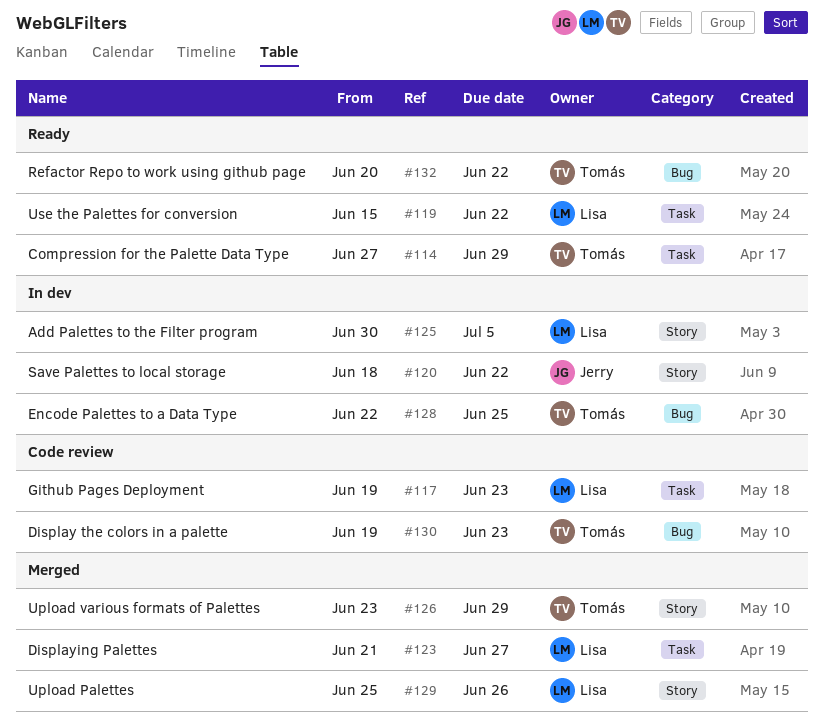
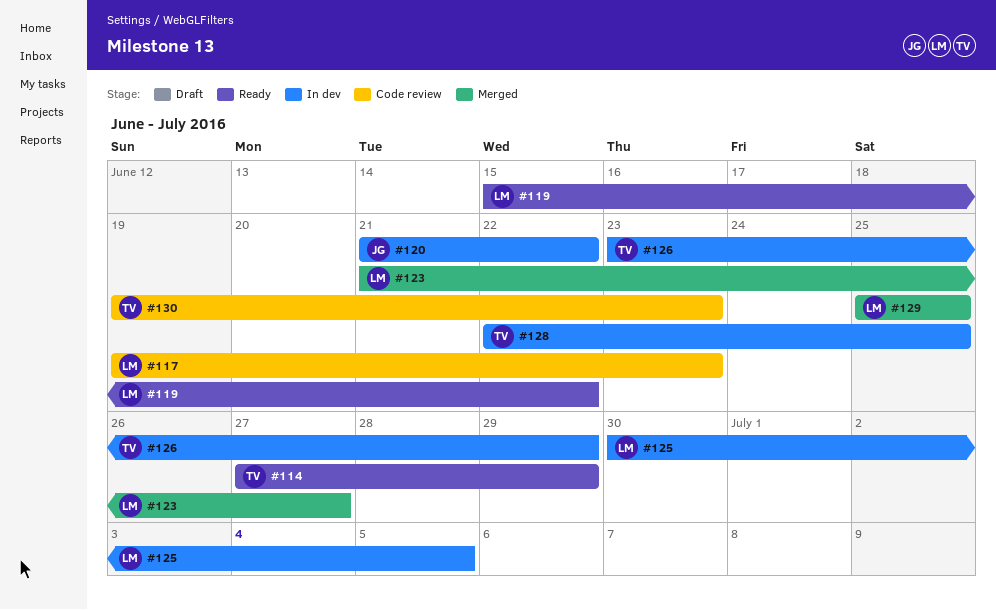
#120, start: Jun 18 -> Jun 21
#126, status: Merged -> In dev
#129, due: Jun 26 -> Jun 25
#132: present -> none

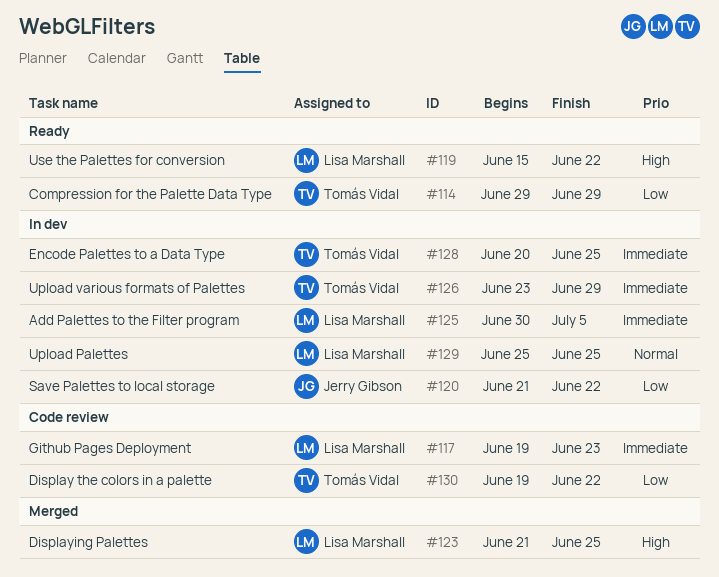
#114, start: Jun 27 -> Jun 29
#123, due: Jun 27 -> Jun 25
#128, start: Jun 22 -> Jun 20
#129, status: Merged -> In dev
#130, due: Jun 23 -> Jun 22

